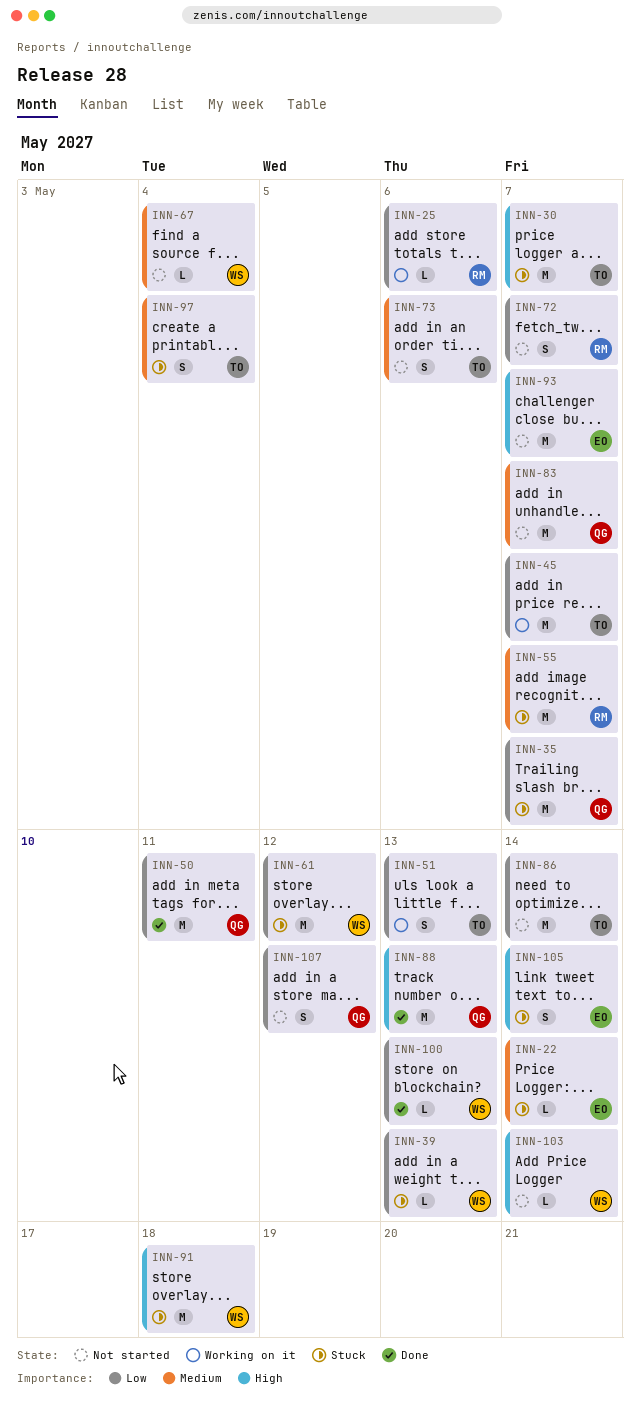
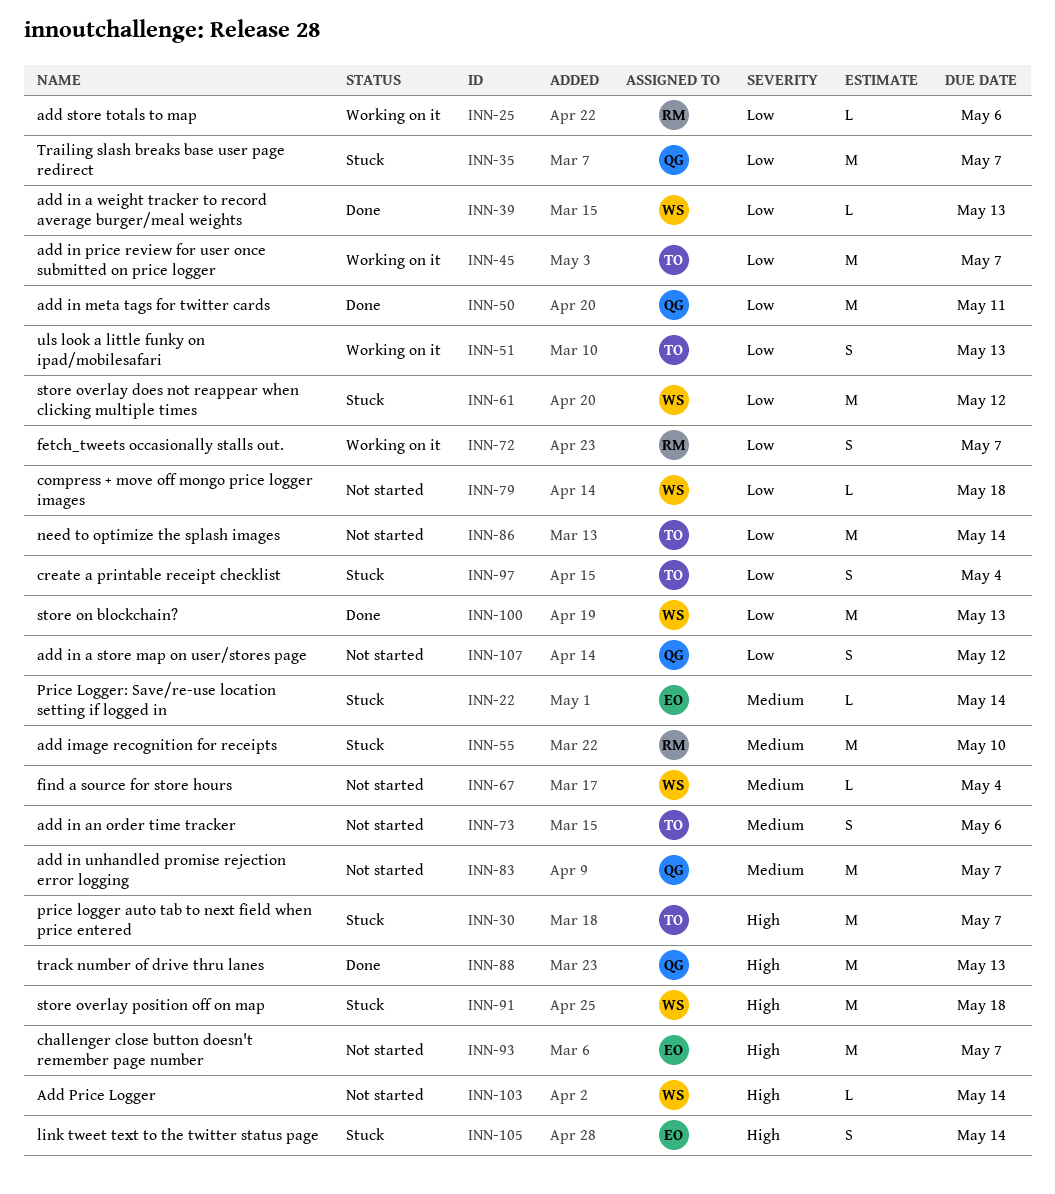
INN-39, status: Stuck -> Done
INN-55, due: May 7 -> May 10
INN-72, status: Not started -> Working on it
INN-79: none -> present
INN-97, priority: Medium -> Low
INN-100, estimate: L -> M

